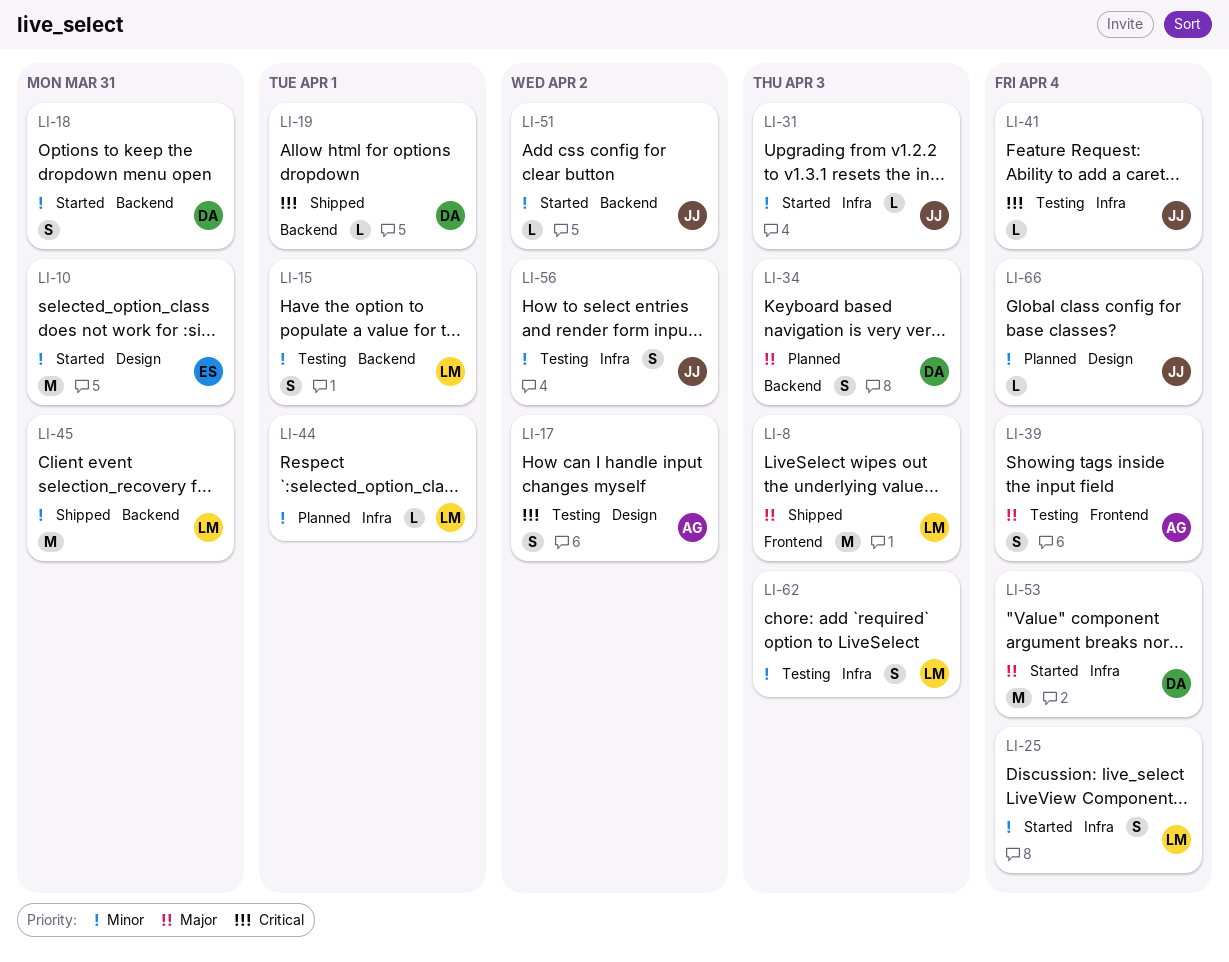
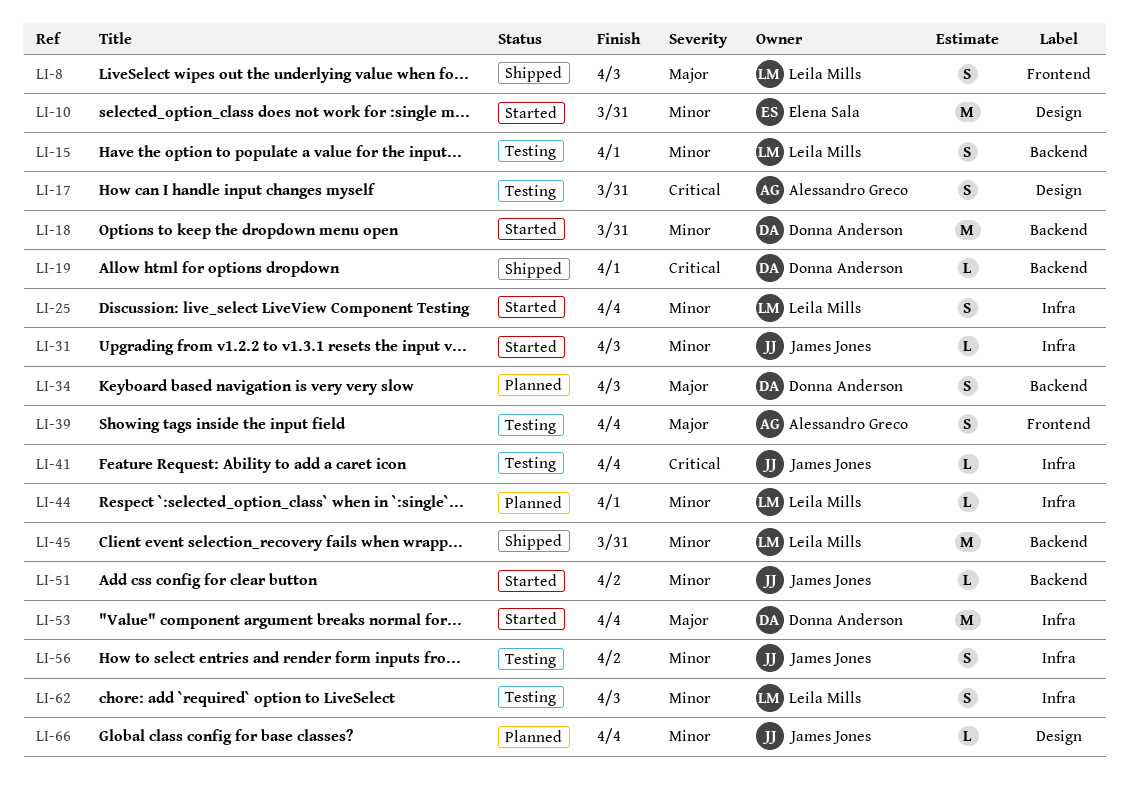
LI-8, estimate: M -> S
LI-17, due: Apr 2 -> Mar 31
LI-18, estimate: S -> M

